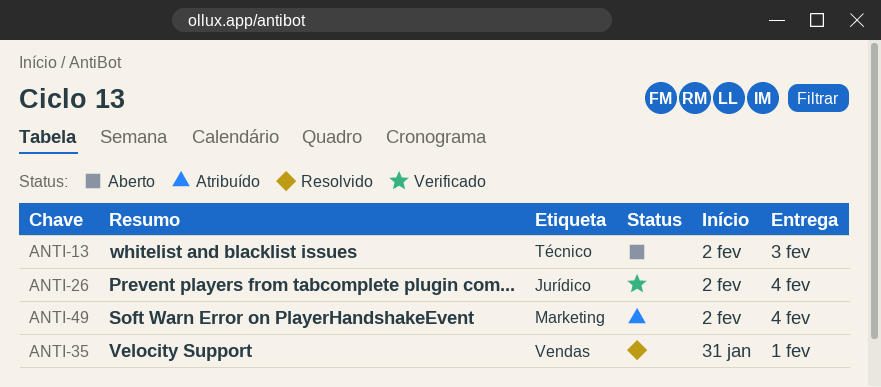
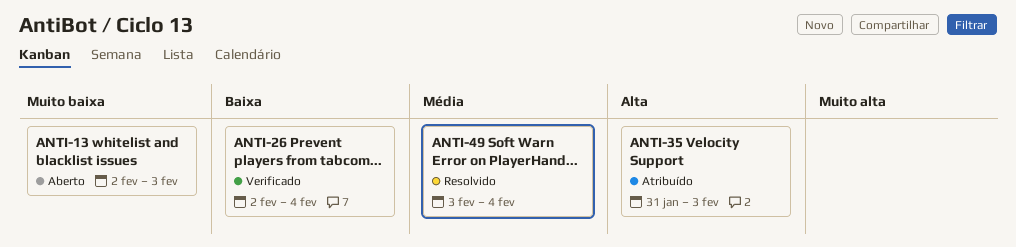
ANTI-35, status: Resolvido -> Atribuído
ANTI-35, due: Feb 1 -> Feb 3
ANTI-49, status: Atribuído -> Resolvido
ANTI-49, start: Feb 2 -> Feb 3

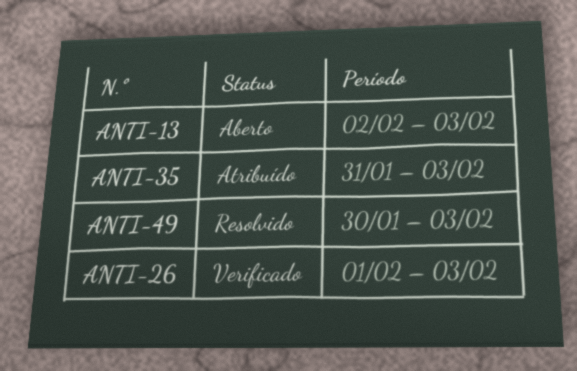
ANTI-26, start: Feb 2 -> Feb 1
ANTI-26, due: Feb 4 -> Feb 3
ANTI-49, start: Feb 3 -> Jan 30
ANTI-49, due: Feb 4 -> Feb 3

